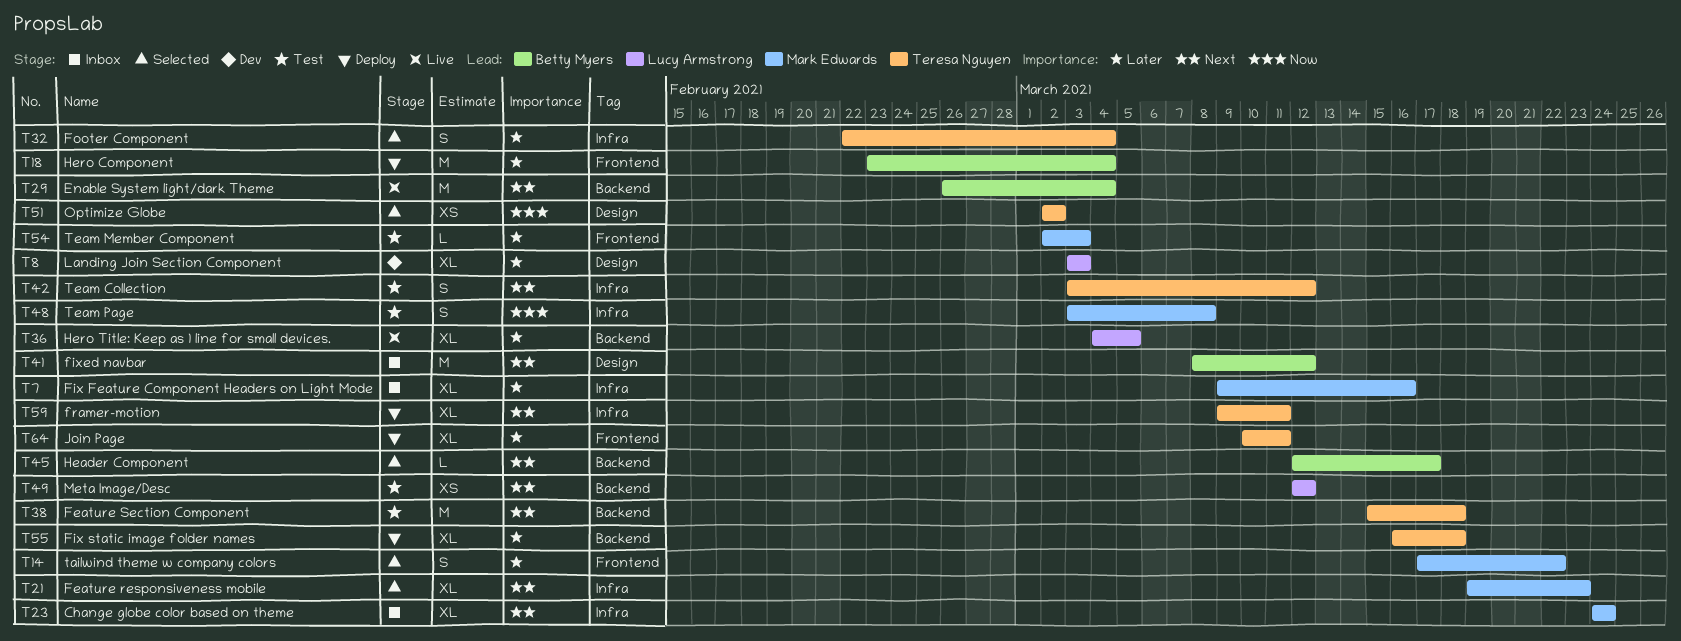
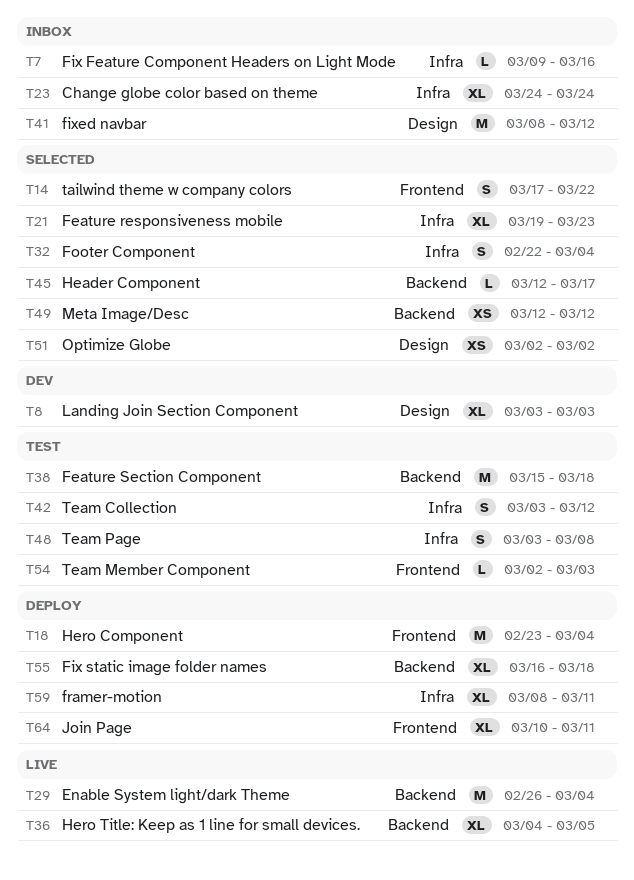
T7, estimate: XL -> L
T49, status: Test -> Selected
T59, start: Mar 9 -> Mar 8

